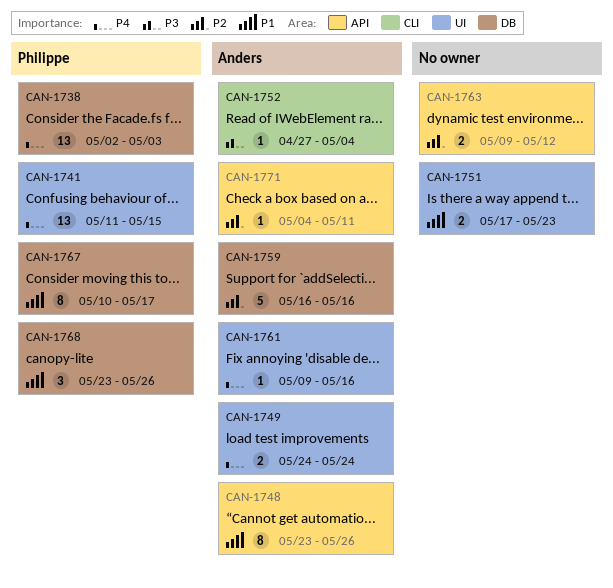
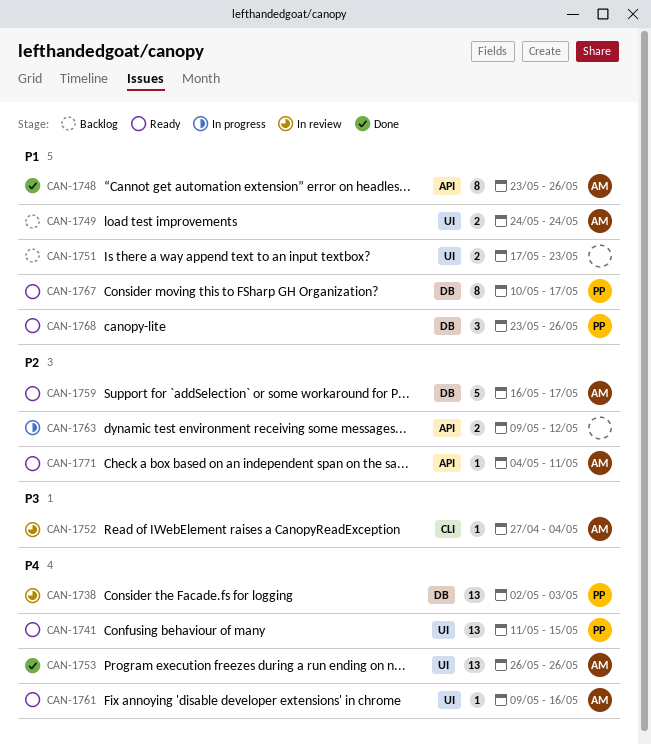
CAN-1749, priority: P4 -> P1
CAN-1753: none -> present
CAN-1759, due: May 16 -> May 17

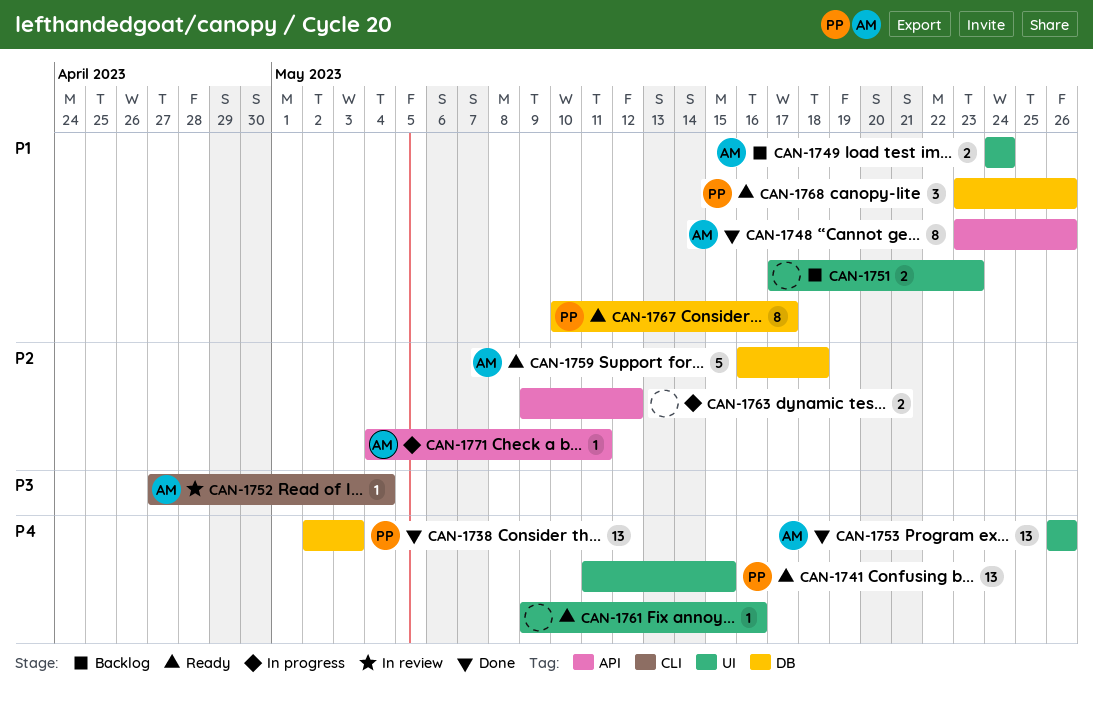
CAN-1738, status: In review -> Done
CAN-1759, due: May 17 -> May 18
CAN-1761, owner: AM -> none
CAN-1771, status: Ready -> In progress

